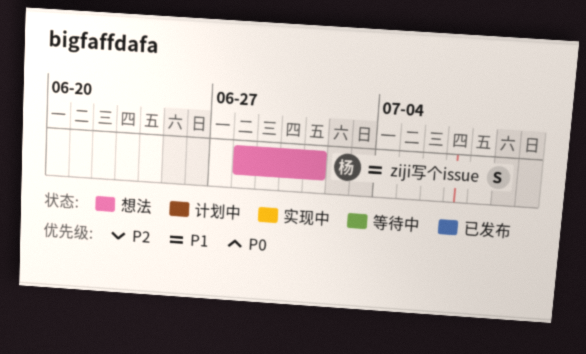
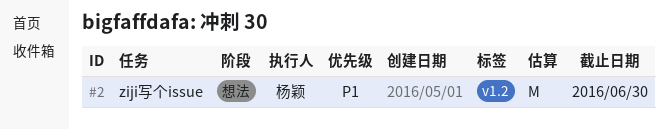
ziji写个issue, estimate: S -> M
ziji写个issue, due: Jul 1 -> Jun 30

